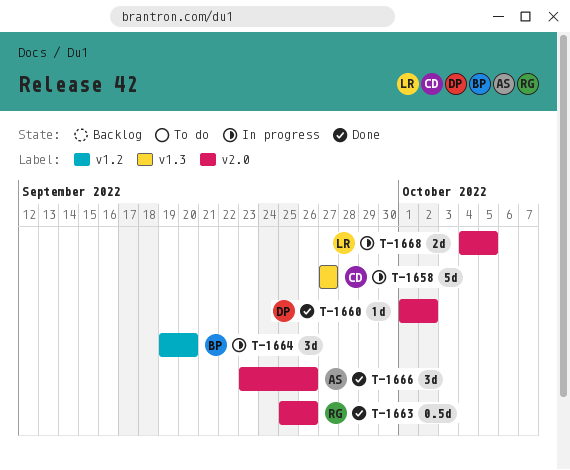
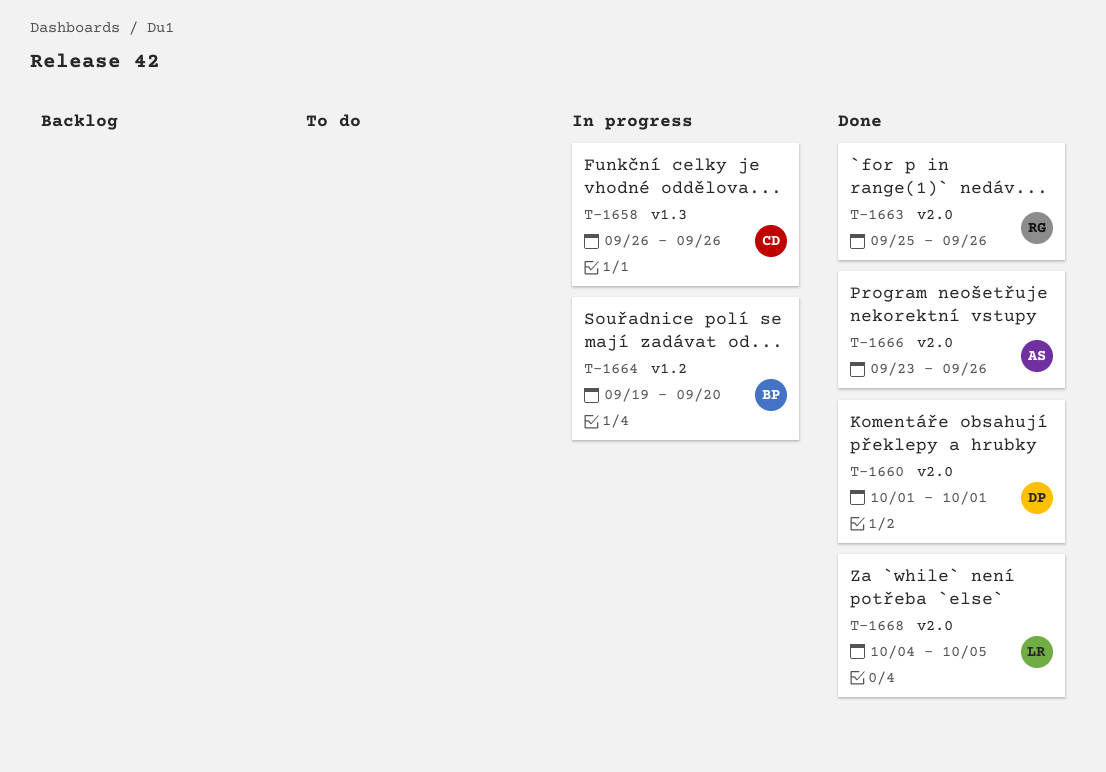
T-1658, start: Sep 27 -> Sep 26
T-1658, due: Sep 27 -> Sep 26
T-1660, due: Oct 2 -> Oct 1
T-1668, status: In progress -> Done

